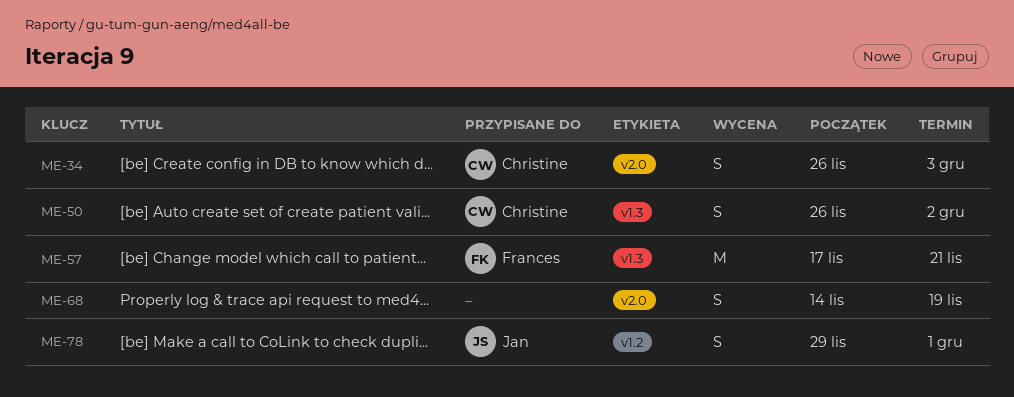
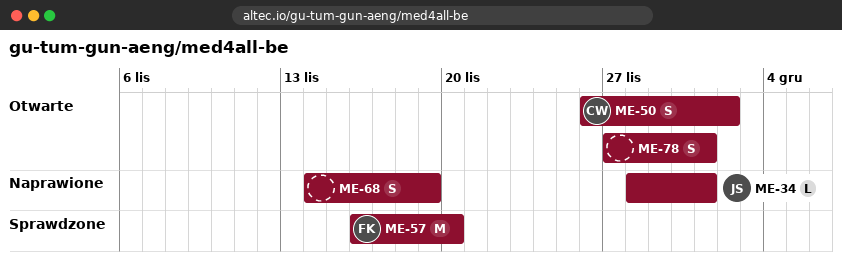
ME-34, owner: Christine -> Jan
ME-34, estimate: S -> L
ME-34, start: Nov 26 -> Nov 28
ME-34, due: Dec 3 -> Dec 1
ME-57, start: Nov 17 -> Nov 16
ME-57, due: Nov 21 -> Nov 20
ME-78, owner: Jan -> none
ME-78, start: Nov 29 -> Nov 27

